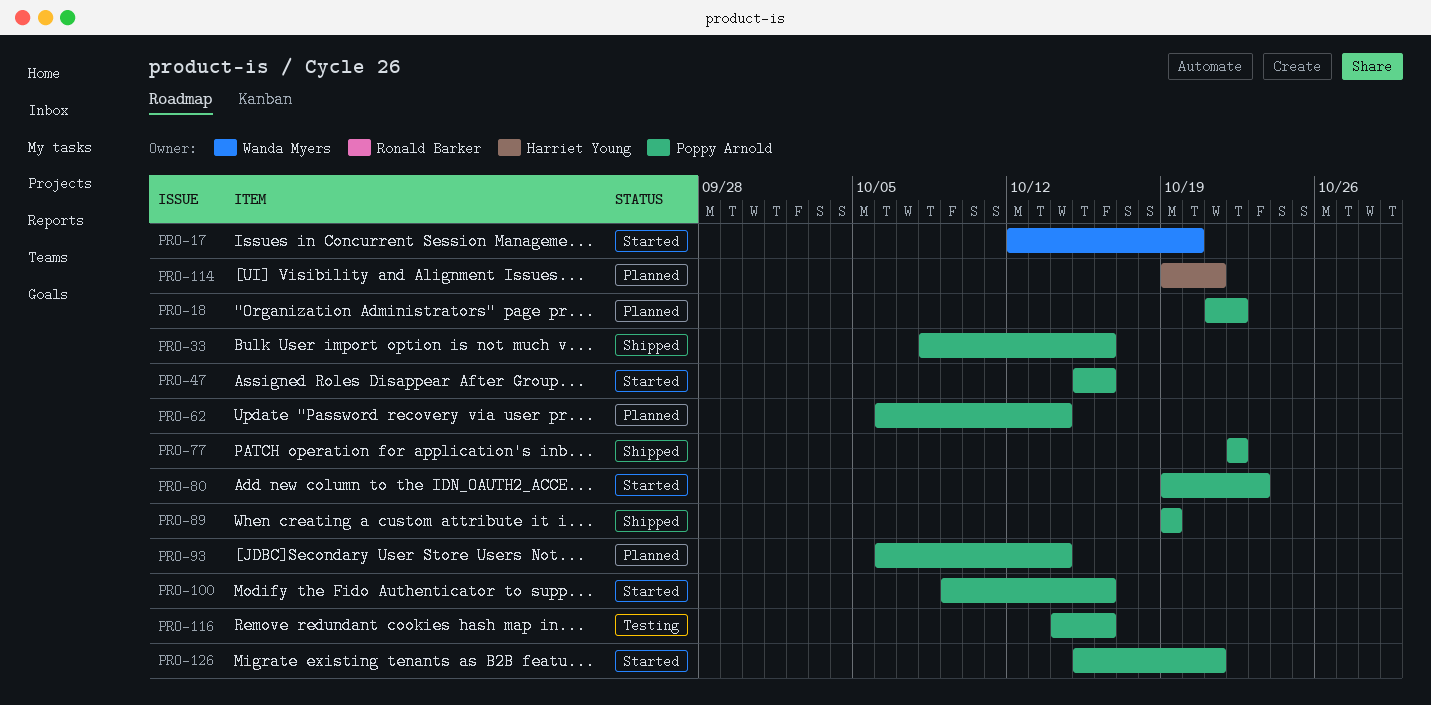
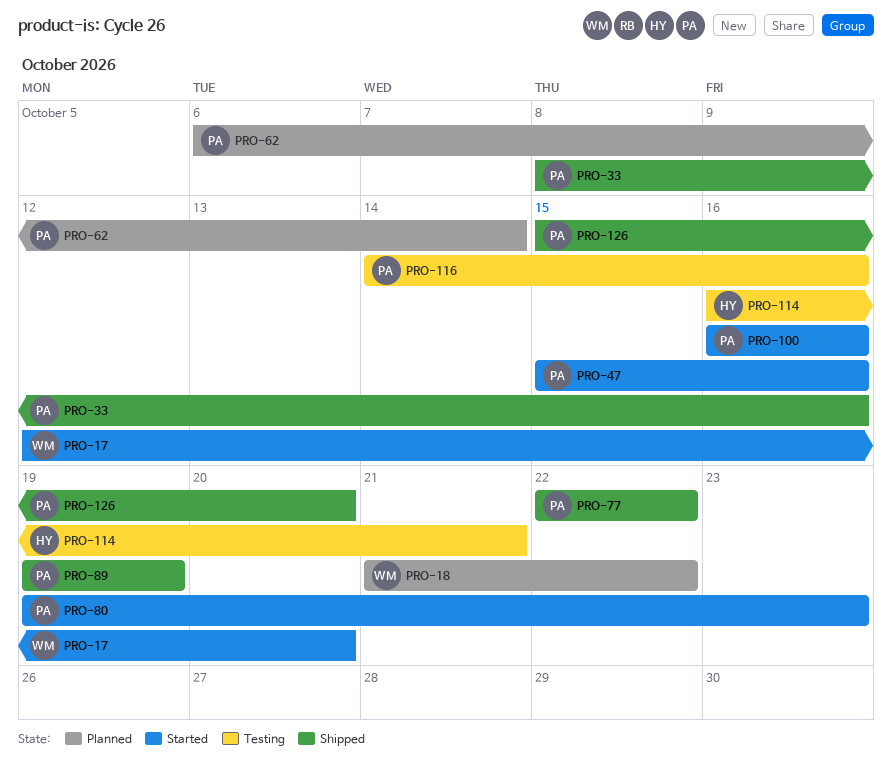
PRO-18, owner: Poppy Arnold -> Wanda Myers
PRO-93: present -> none
PRO-100, start: Oct 9 -> Oct 16
PRO-114, status: Planned -> Testing
PRO-114, start: Oct 19 -> Oct 16
PRO-126, status: Started -> Shipped
PRO-126, due: Oct 21 -> Oct 20

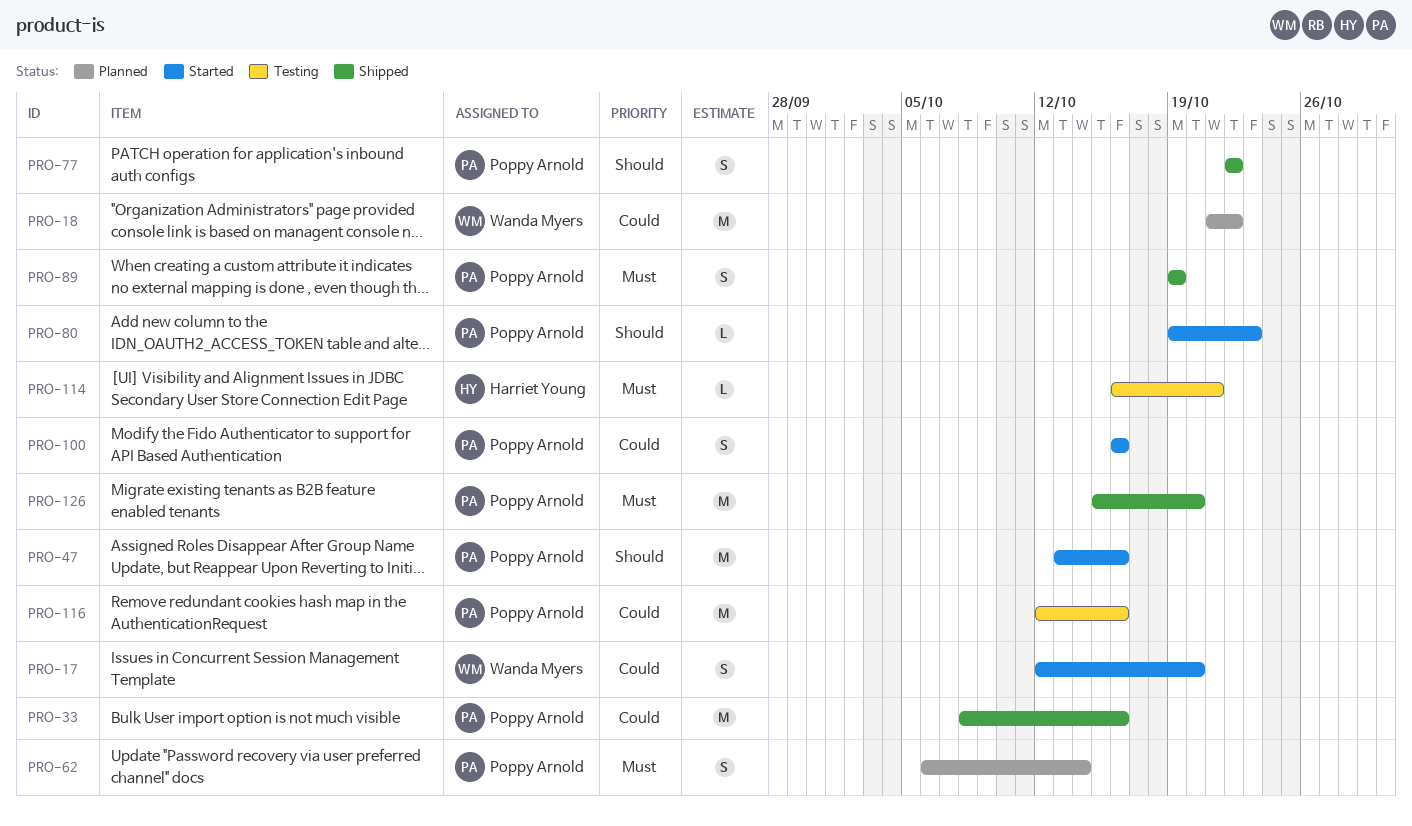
PRO-47, start: Oct 15 -> Oct 13
PRO-116, start: Oct 14 -> Oct 12

